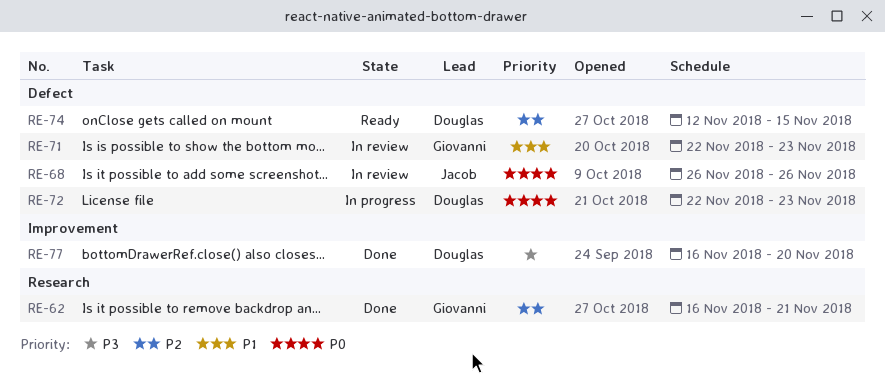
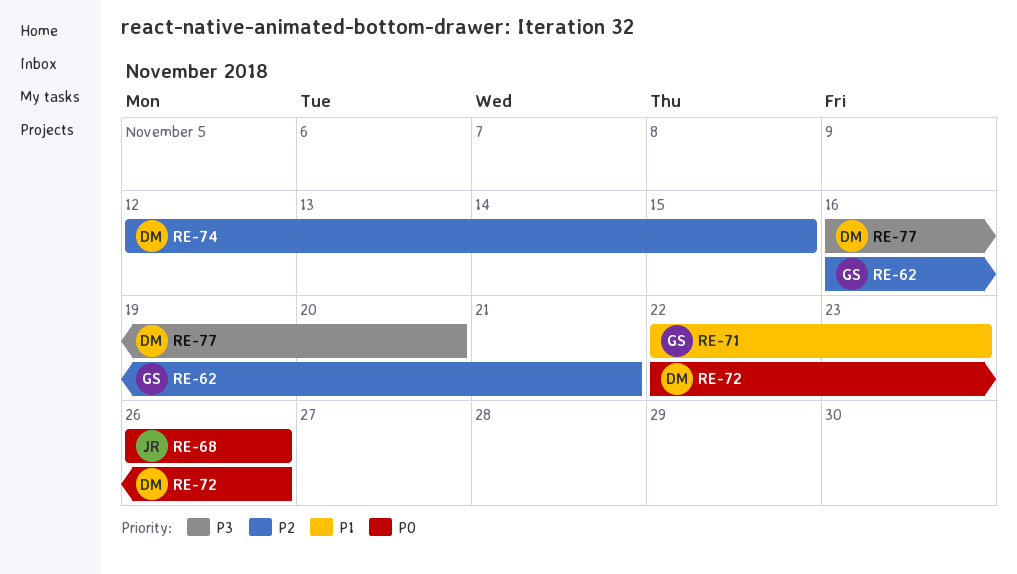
RE-72, due: Nov 23 -> Nov 26

